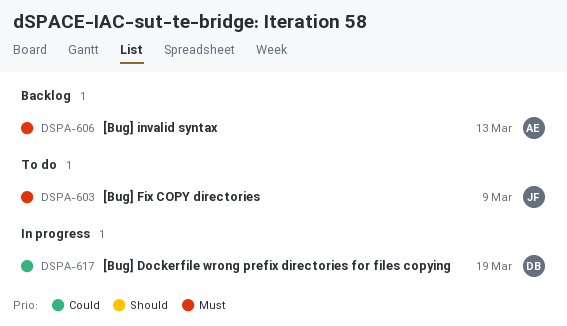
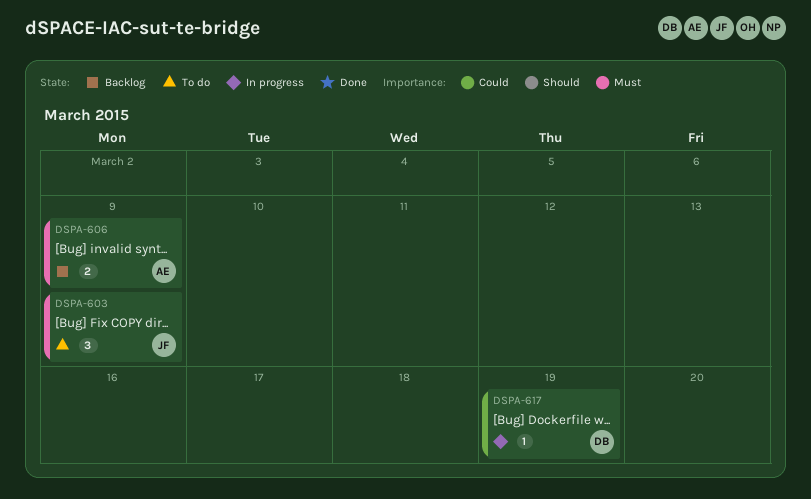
DSPA-606, due: Mar 13 -> Mar 9

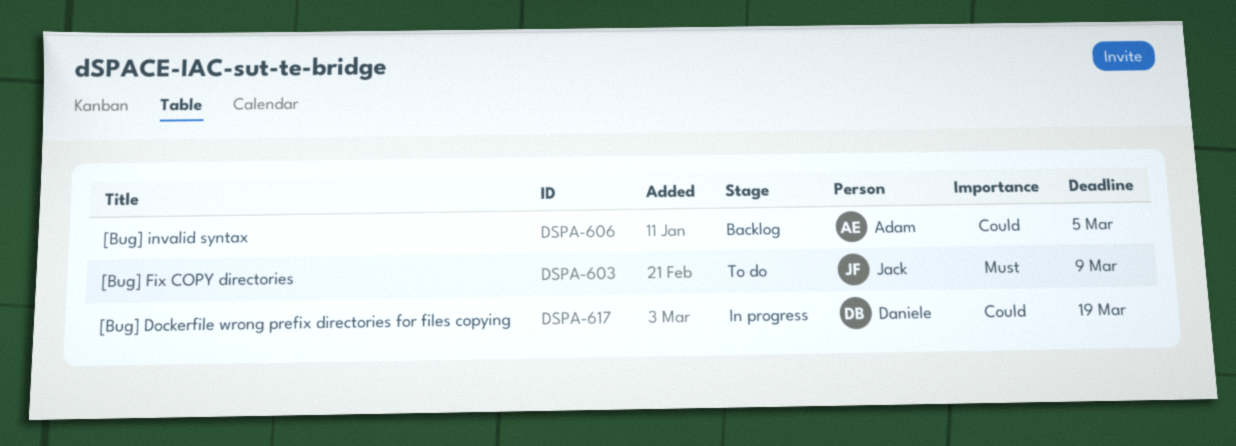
DSPA-606, priority: Must -> Could
DSPA-606, due: Mar 9 -> Mar 5

